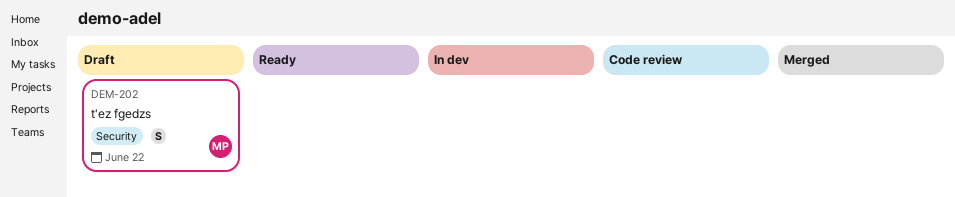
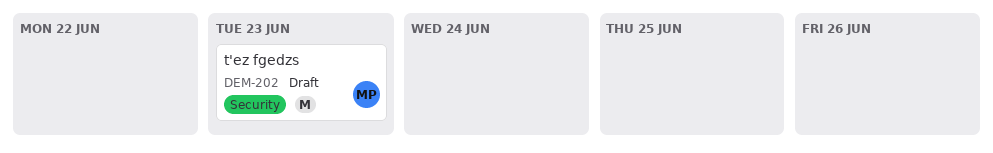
DEM-202, estimate: S -> M
DEM-202, due: Jun 22 -> Jun 23

